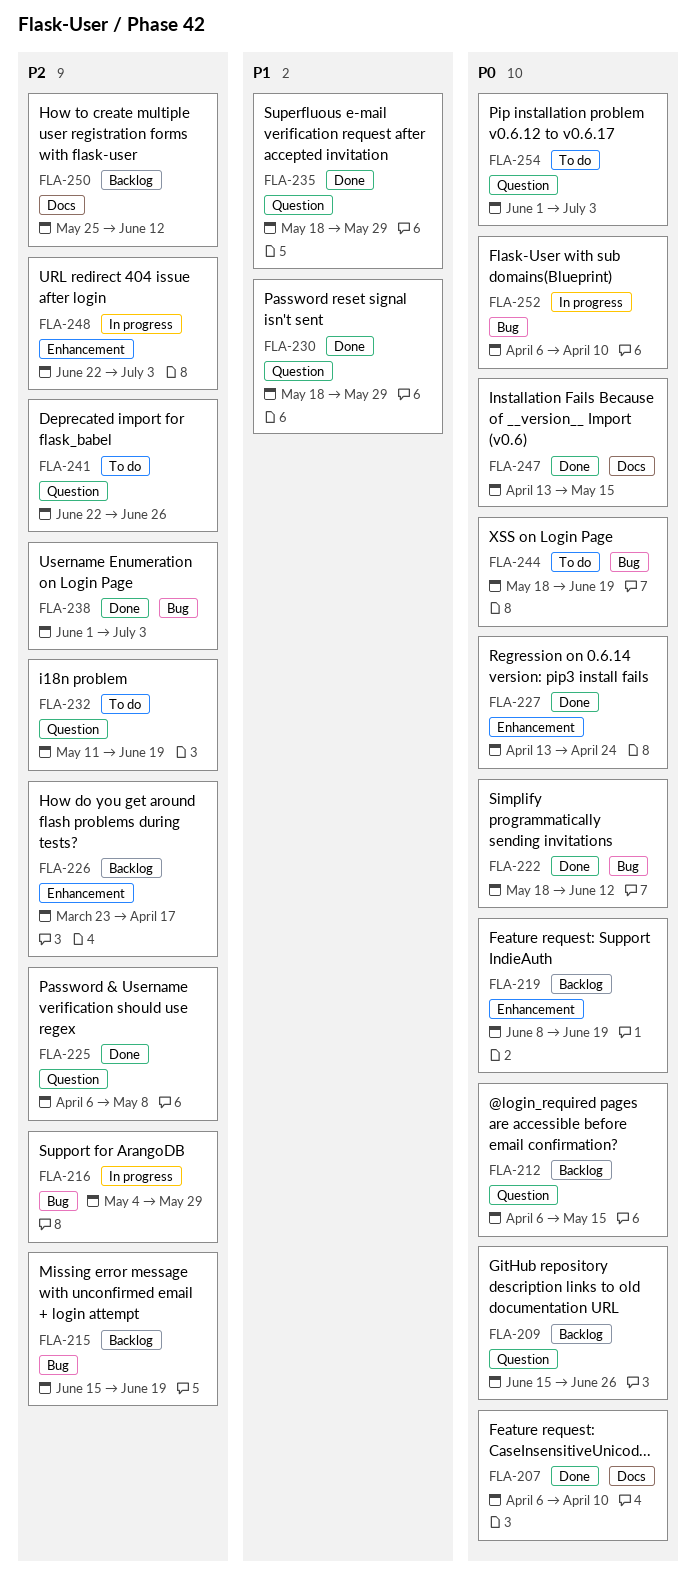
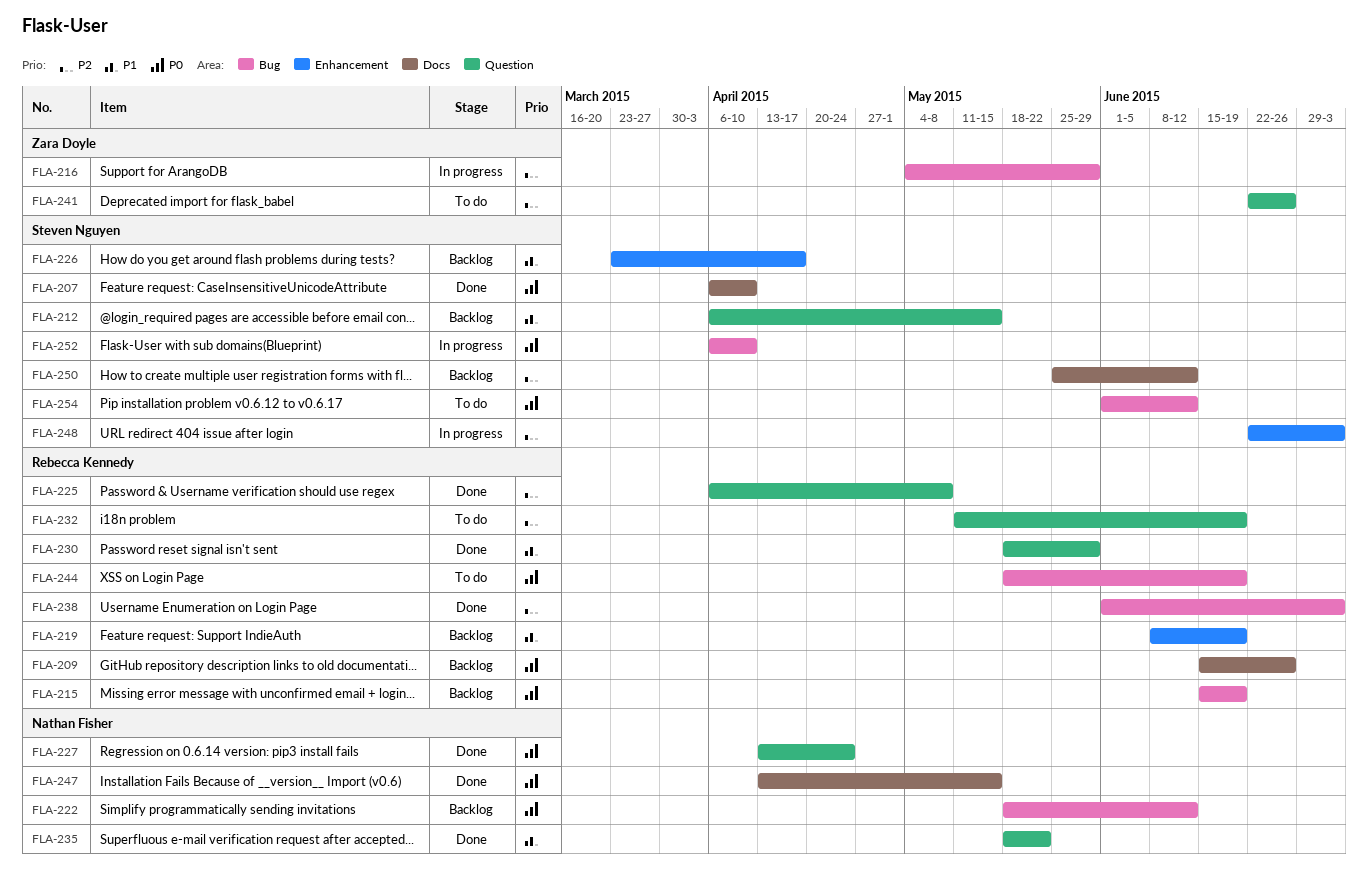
FLA-209, label: Question -> Docs
FLA-212, priority: P0 -> P1
FLA-215, priority: P2 -> P0
FLA-219, priority: P0 -> P1
FLA-222, status: Done -> Backlog
FLA-226, priority: P2 -> P1
FLA-227, label: Enhancement -> Question
FLA-235, due: May 29 -> May 22
FLA-254, label: Question -> Bug
FLA-254, due: Jul 3 -> Jun 12

